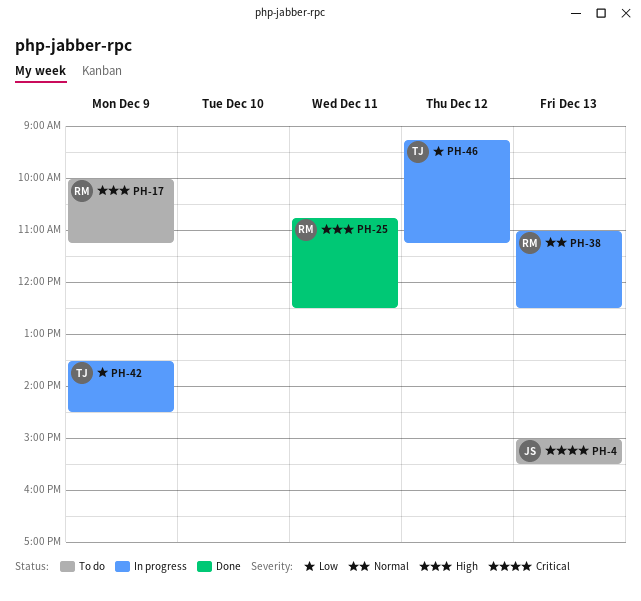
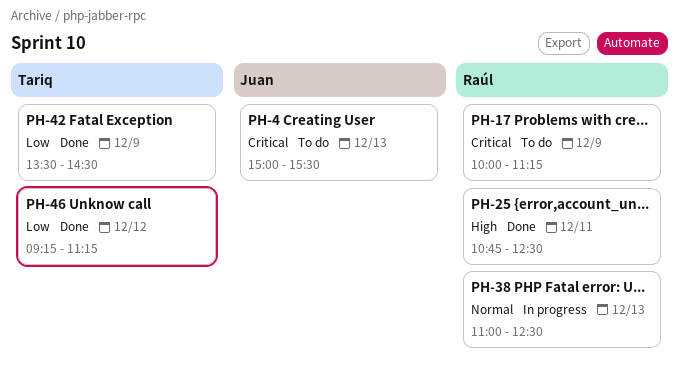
PH-17, priority: High -> Critical
PH-42, status: In progress -> Done
PH-46, status: In progress -> Done

